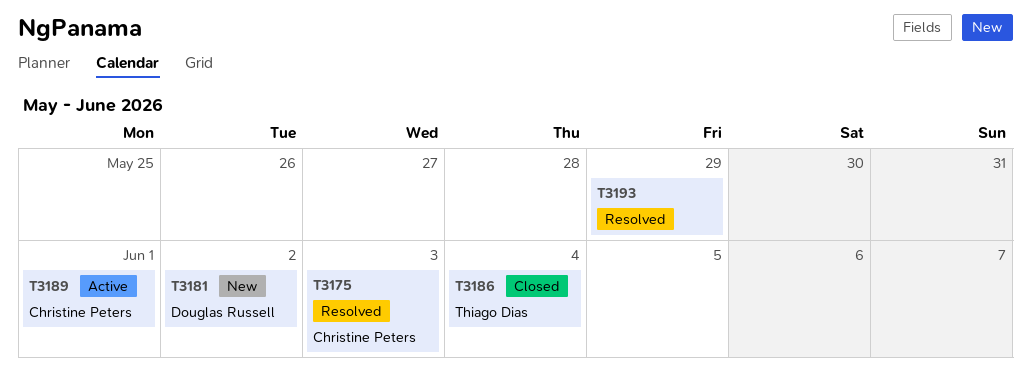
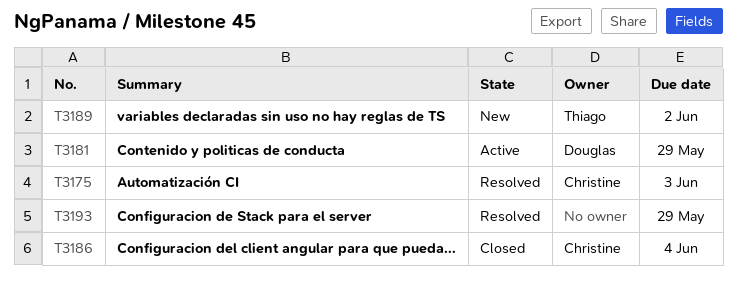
T3181, status: New -> Active
T3181, due: Jun 2 -> May 29
T3186, owner: Thiago Dias -> Christine Peters
T3189, status: Active -> New
T3189, owner: Christine Peters -> Thiago Dias
T3189, due: Jun 1 -> Jun 2

